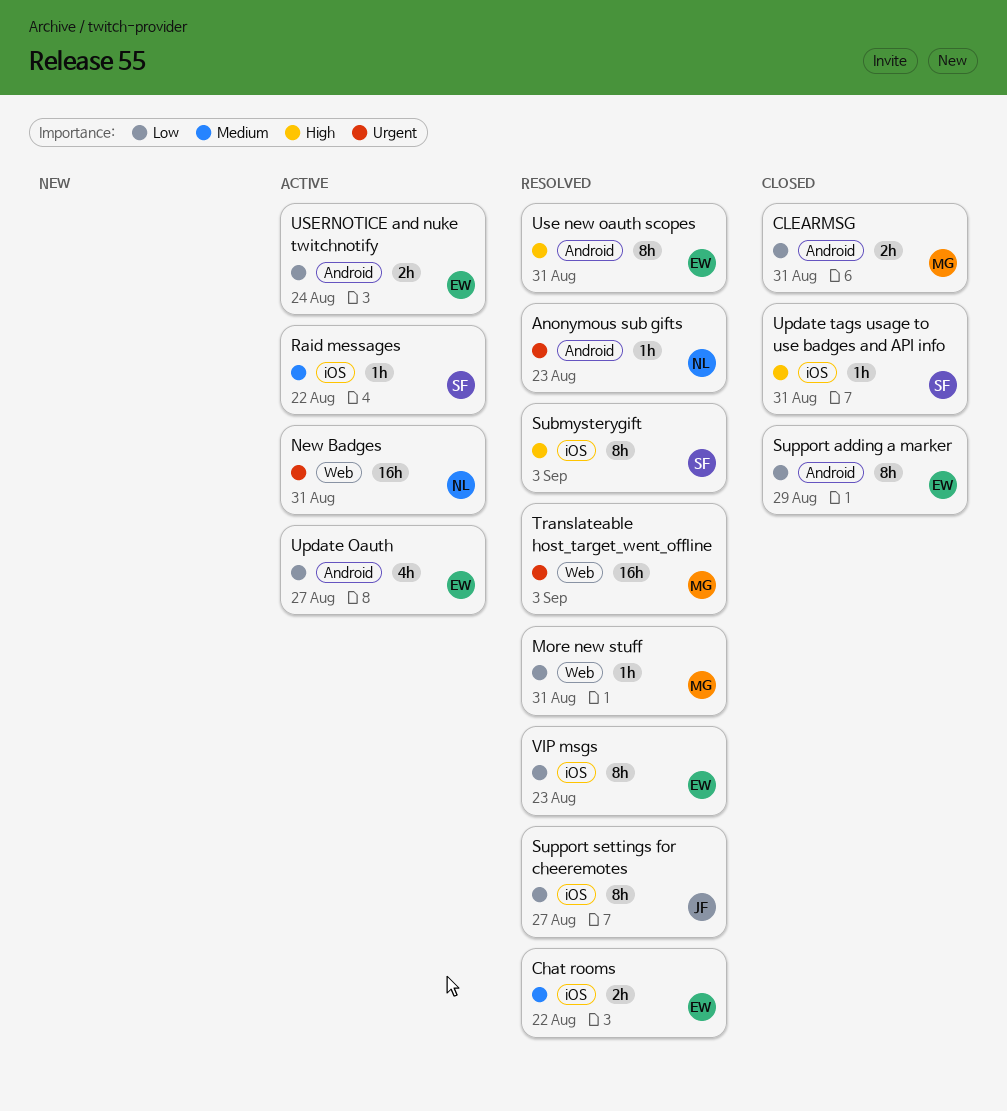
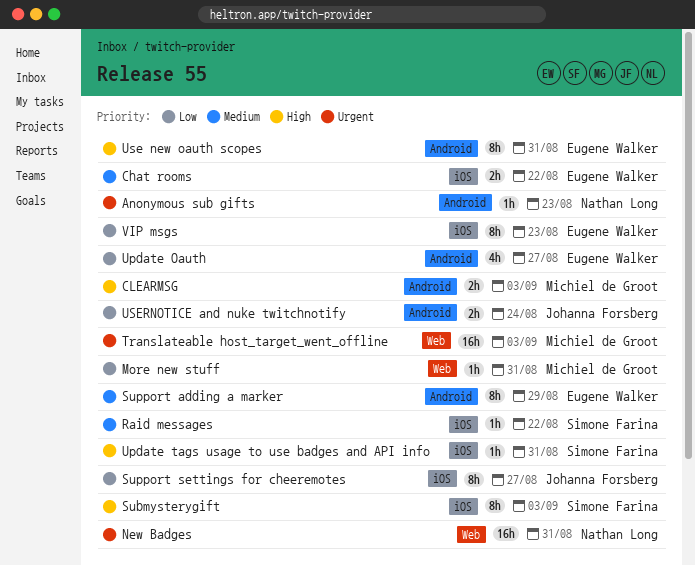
CLEARMSG, priority: Low -> High
CLEARMSG, due: Aug 31 -> Sep 3
Support adding a marker, priority: Low -> Medium
USERNOTICE and nuke twitchnotify, owner: Eugene Walker -> Johanna Forsberg

